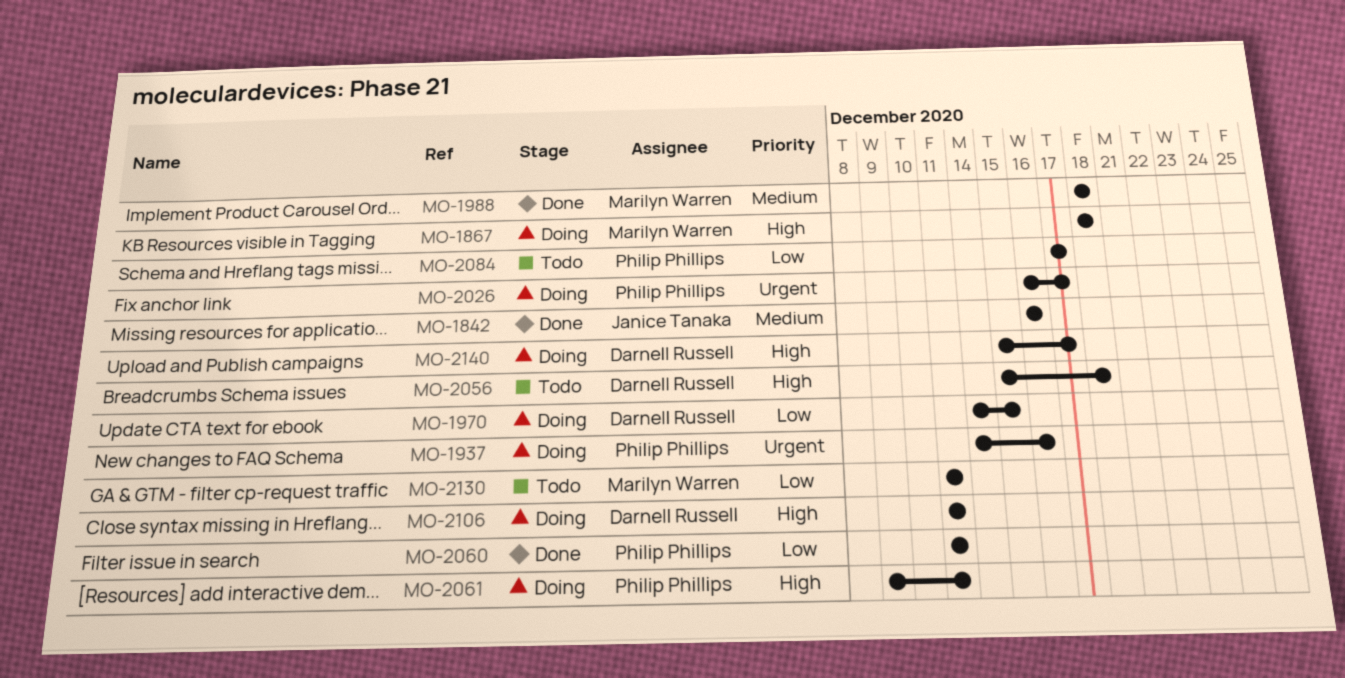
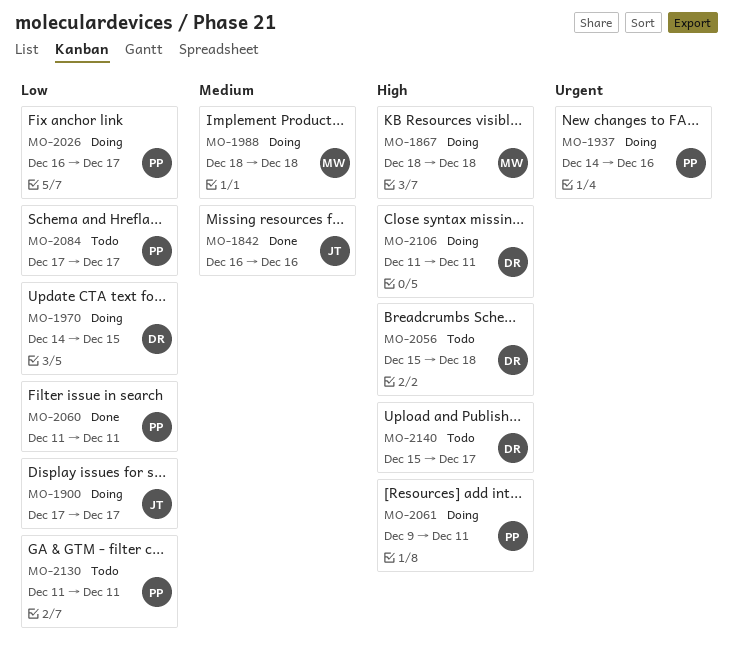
MO-1900: none -> present
MO-1988, status: Done -> Doing
MO-2026, priority: Urgent -> Low
MO-2130, owner: Marilyn Warren -> Philip Phillips
MO-2140, status: Doing -> Todo

